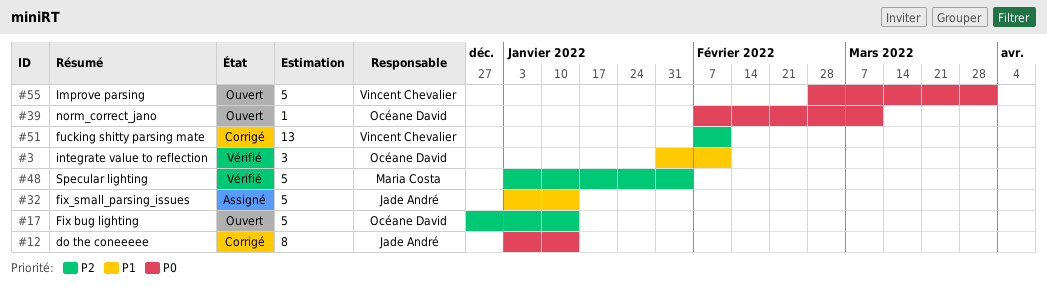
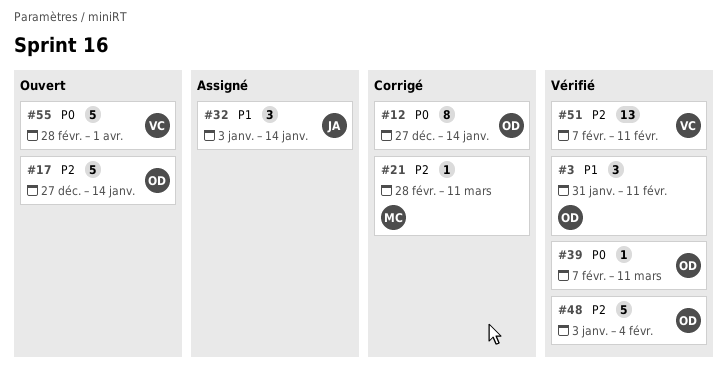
#12, owner: Jade André -> Océane David
#12, start: Jan 3 -> Dec 27
#21: none -> present
#32, estimate: 5 -> 3
#39, status: Ouvert -> Vérifié
#48, owner: Maria Costa -> Océane David
#51, status: Corrigé -> Vérifié

